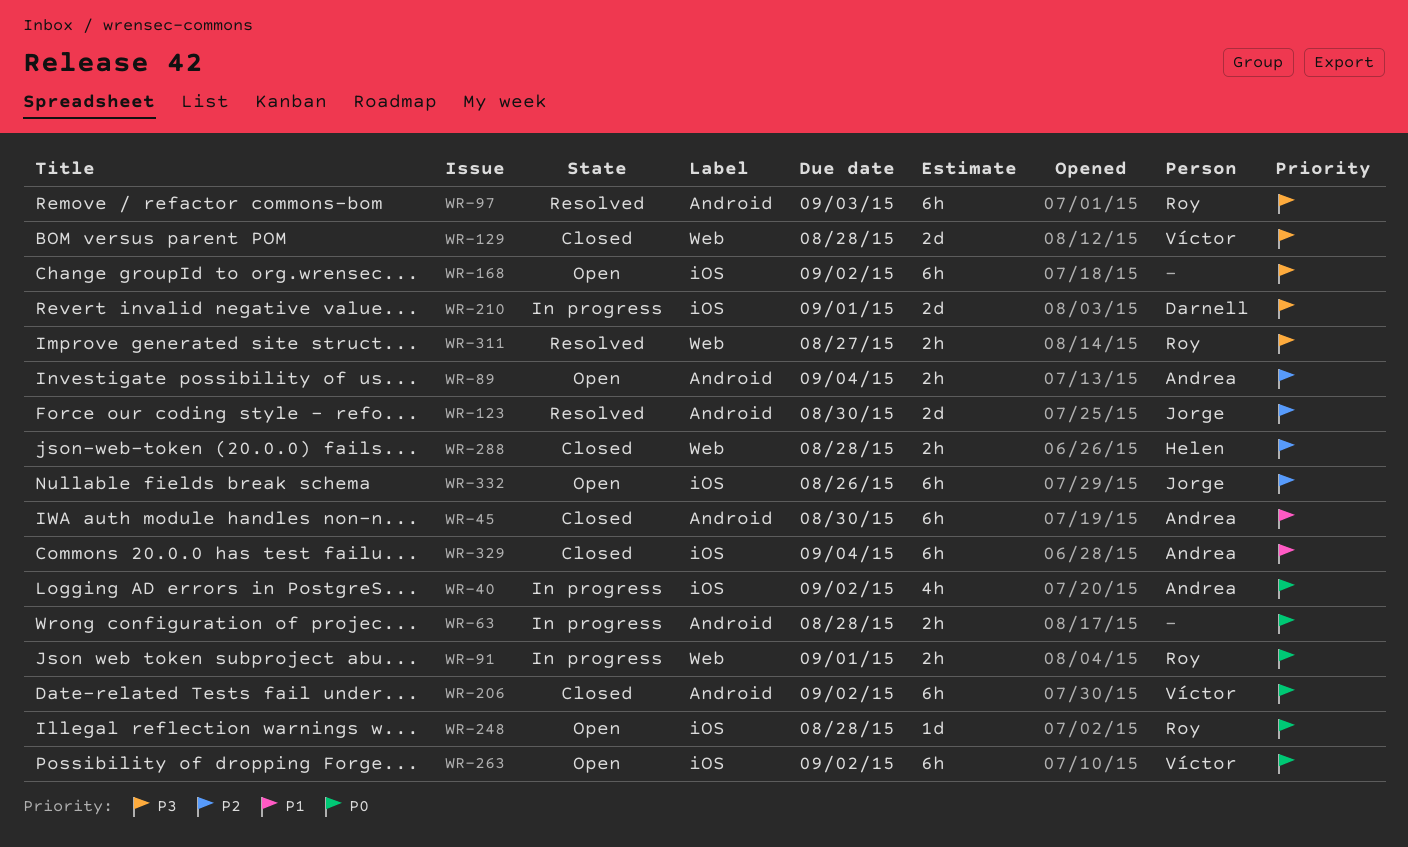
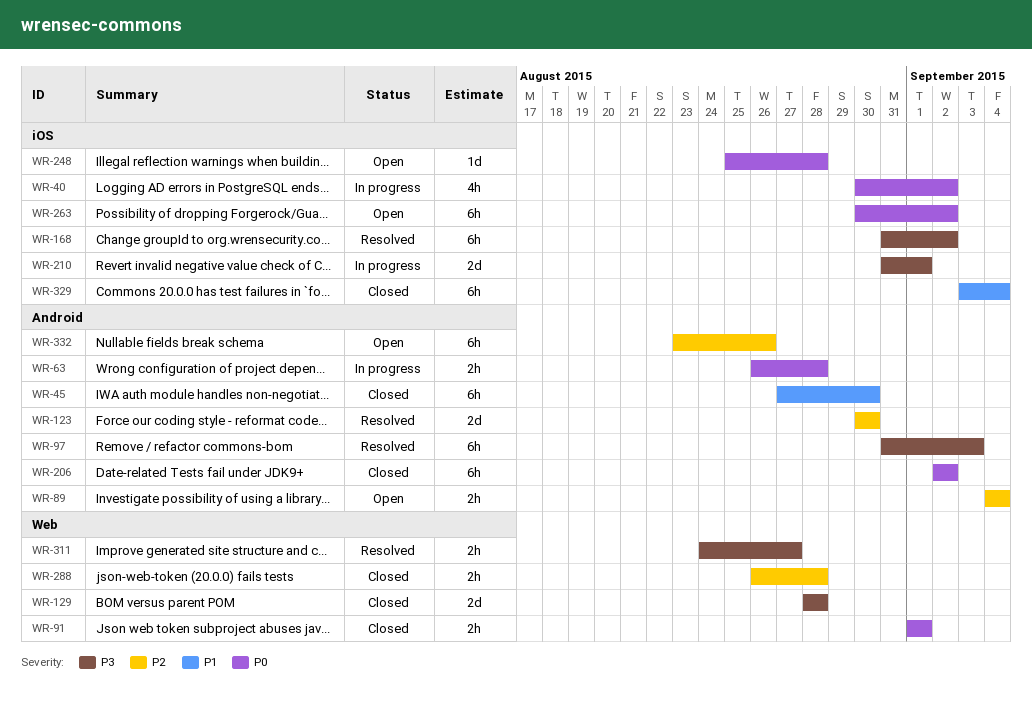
WR-91, status: In progress -> Closed
WR-168, status: Open -> Resolved
WR-332, label: iOS -> Android

